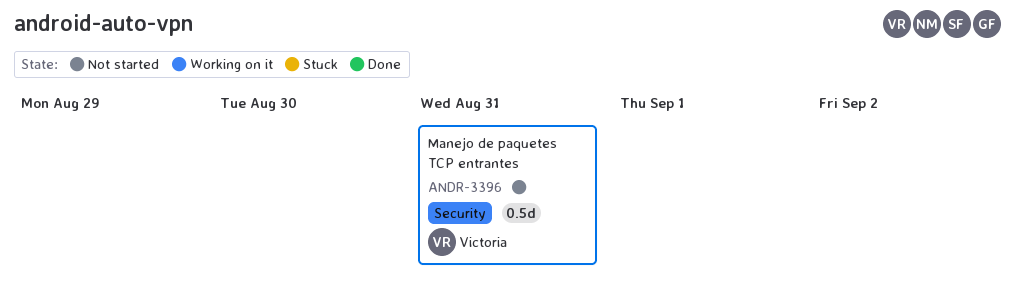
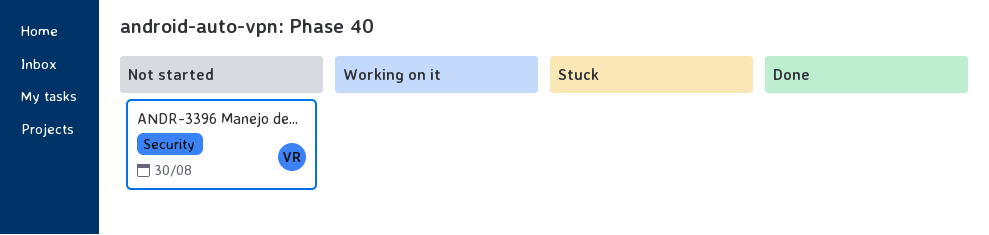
ANDR-3396, due: Aug 31 -> Aug 30

